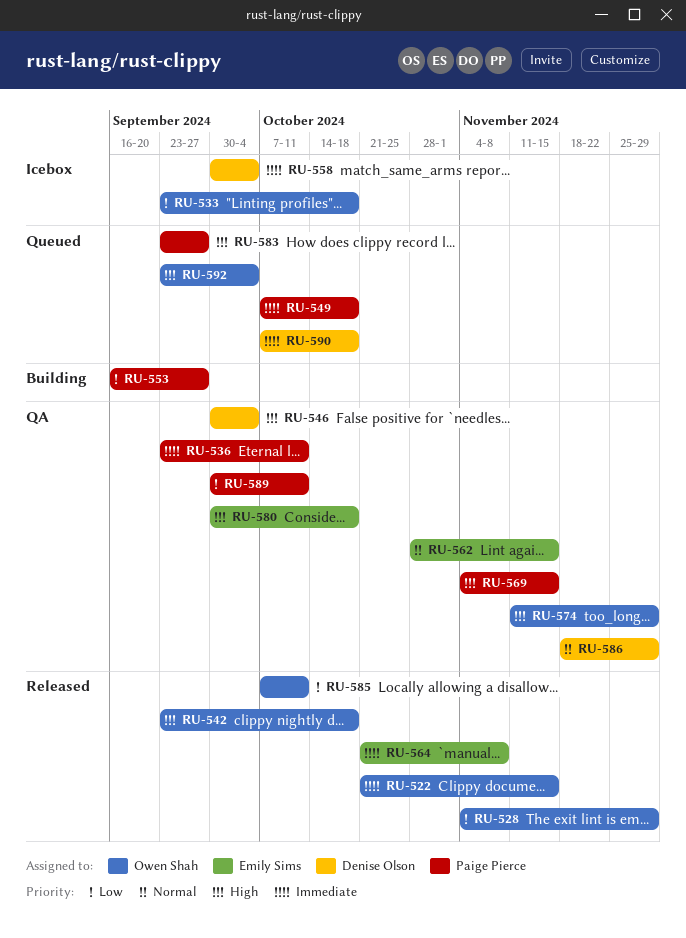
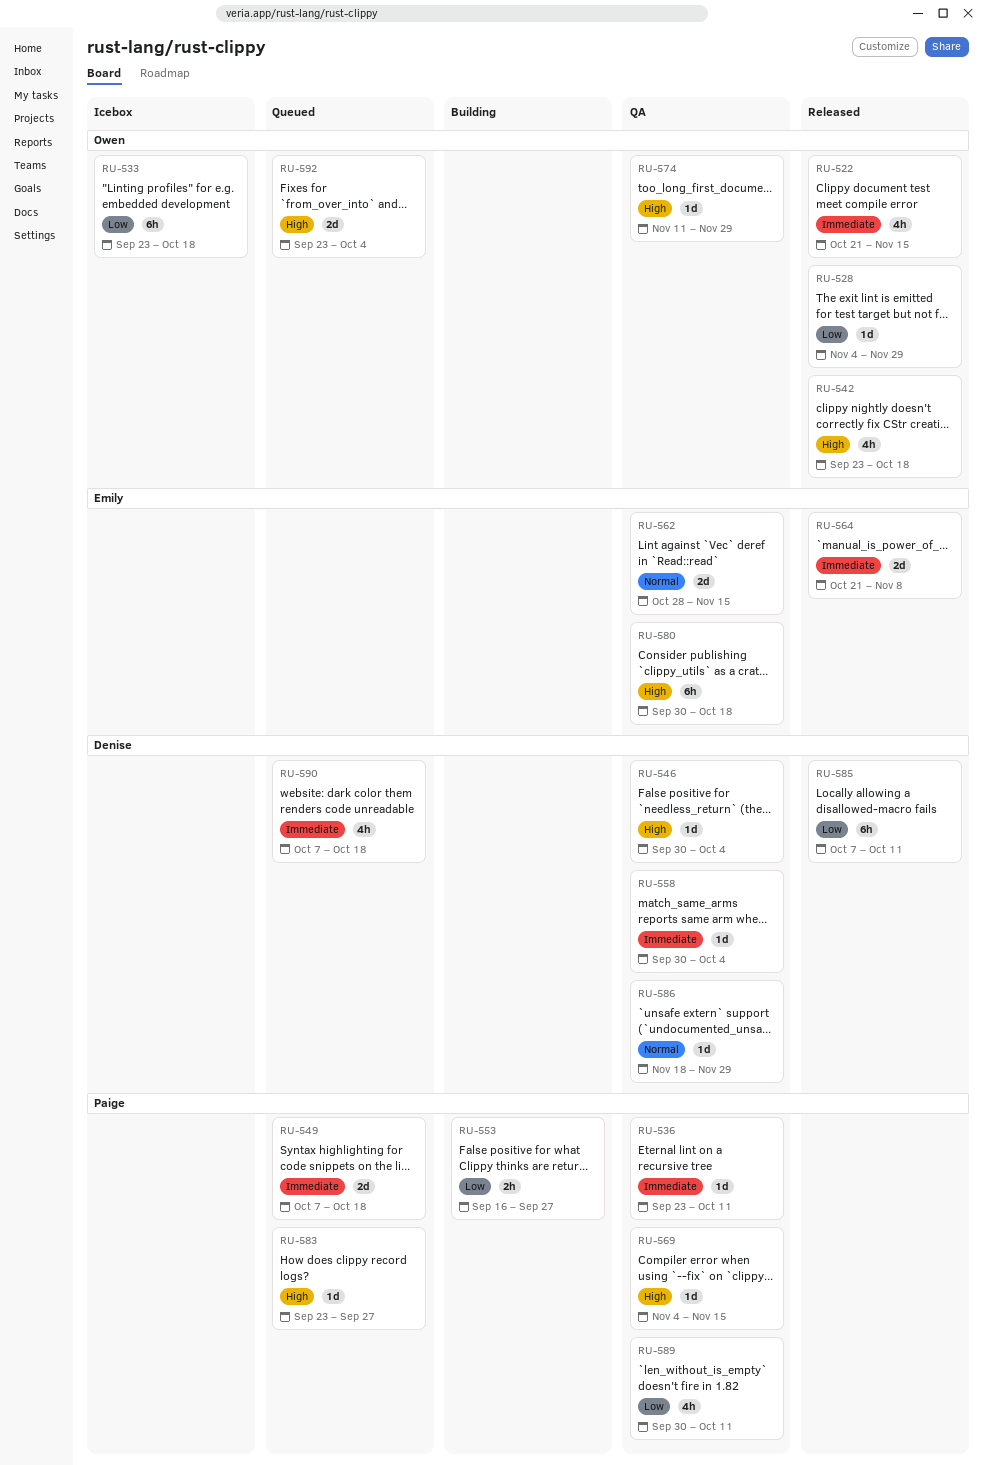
RU-558, status: Icebox -> QA
RU-585, owner: Owen Shah -> Denise Olson

